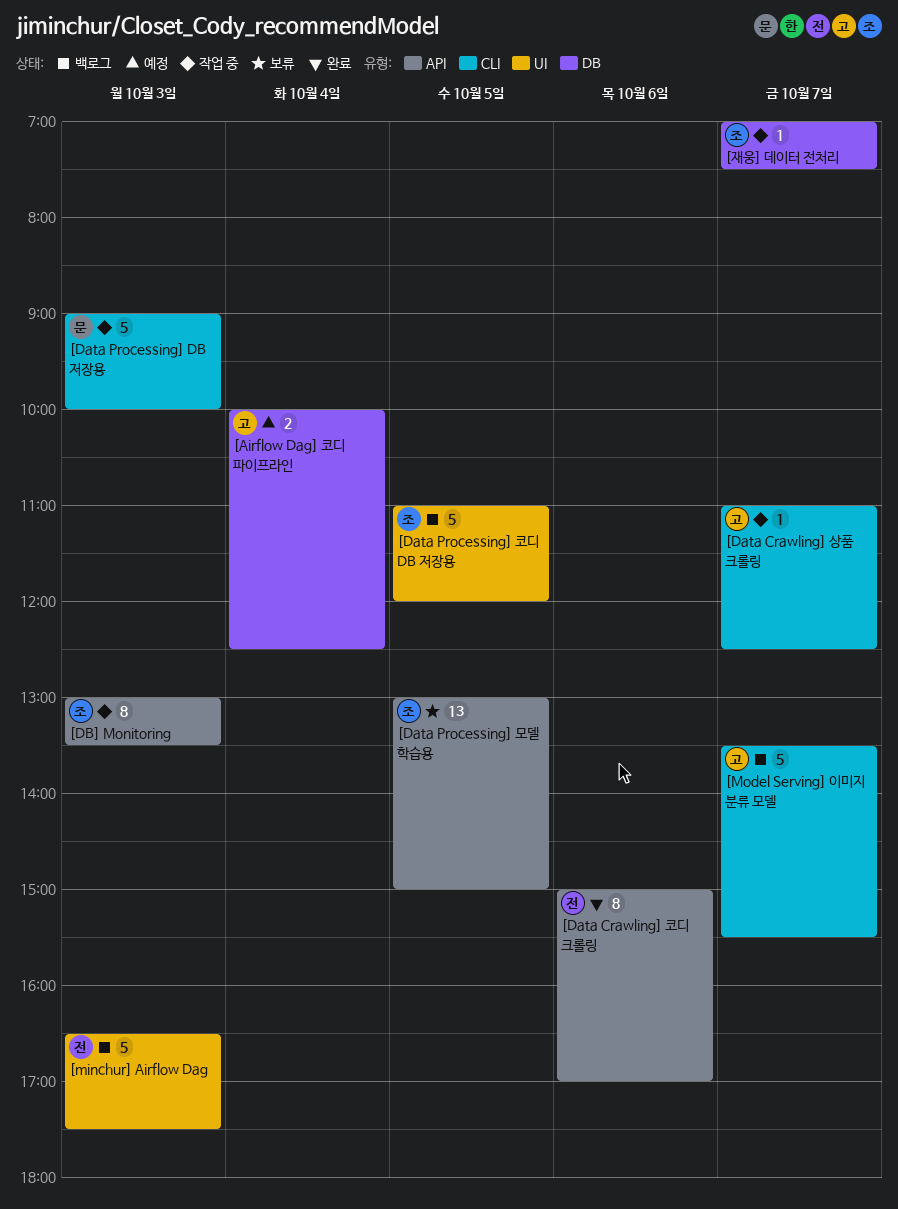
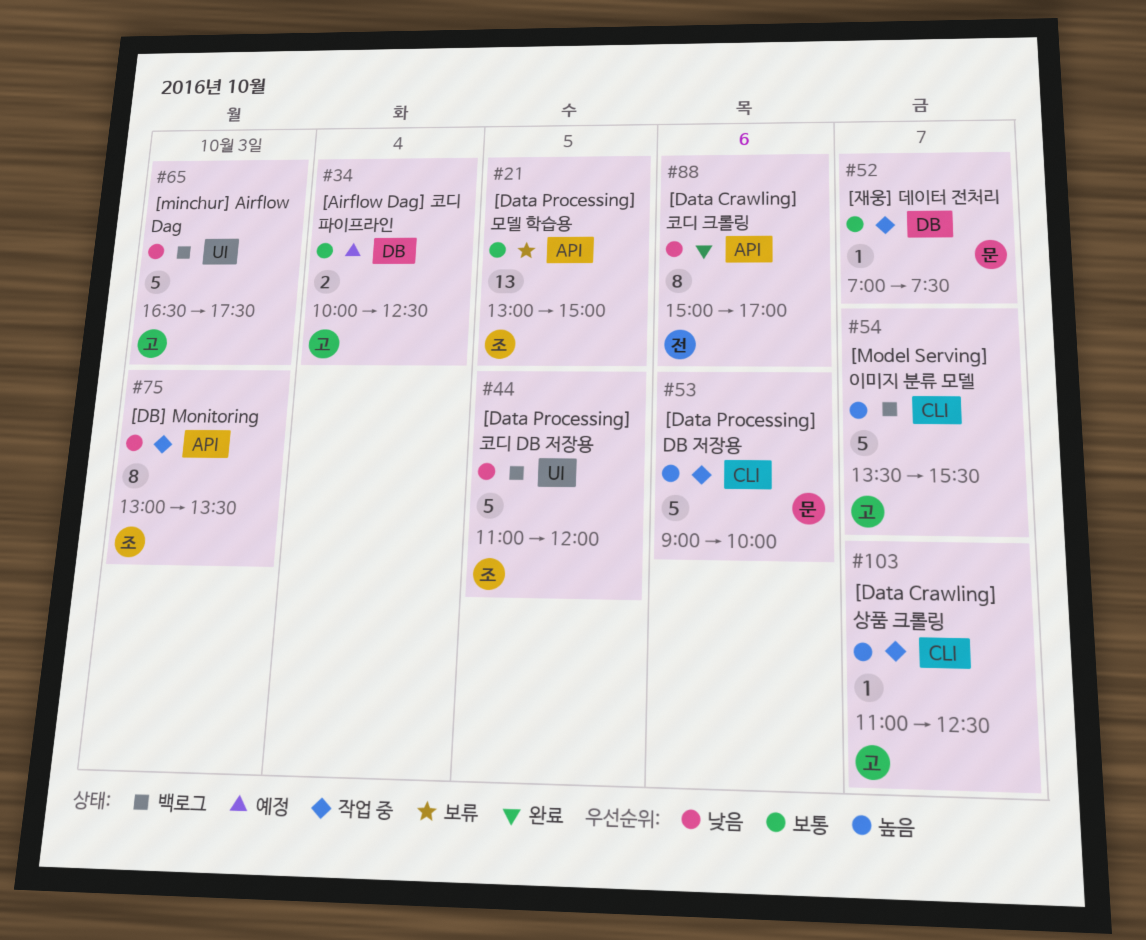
[Data Processing] DB 저장용, day: Oct 3 -> Oct 6
[minchur] Airflow Dag, owner: 전 -> 고
[재웅] 데이터 전처리, owner: 조 -> 문

